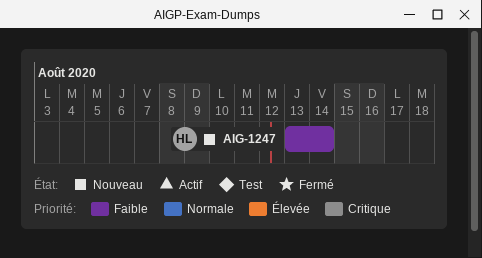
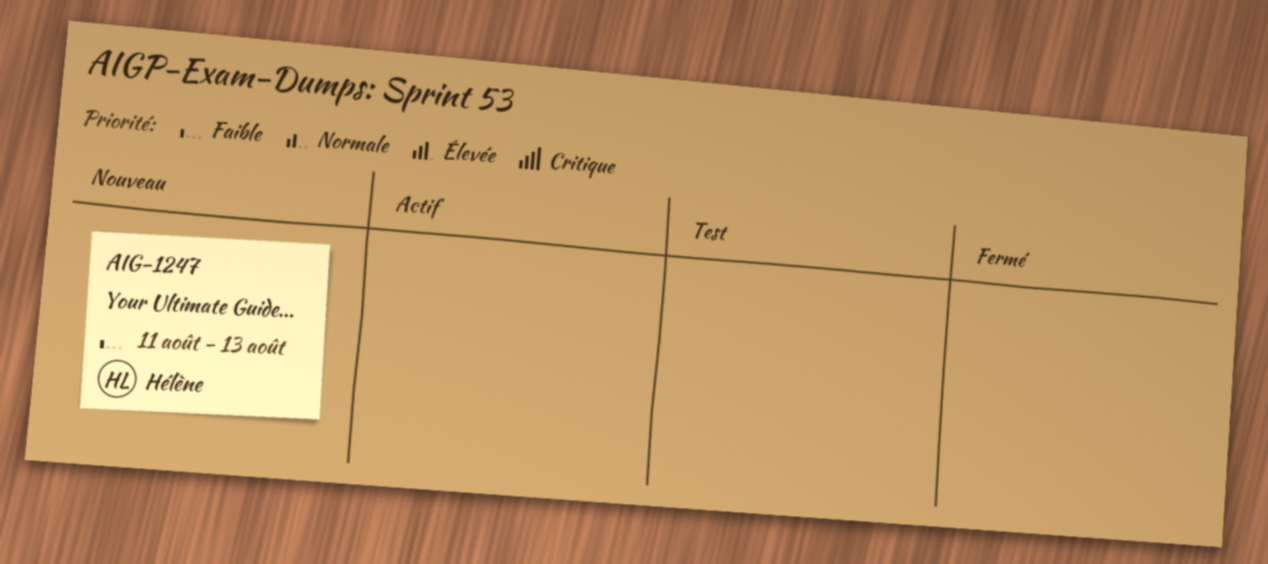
AIG-1247, start: Aug 13 -> Aug 11
AIG-1247, due: Aug 14 -> Aug 13

